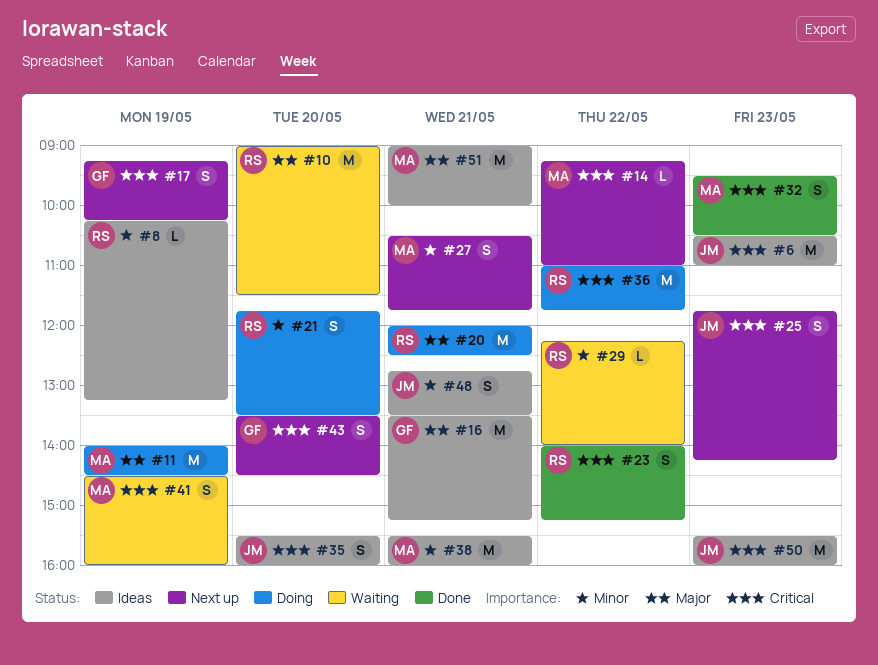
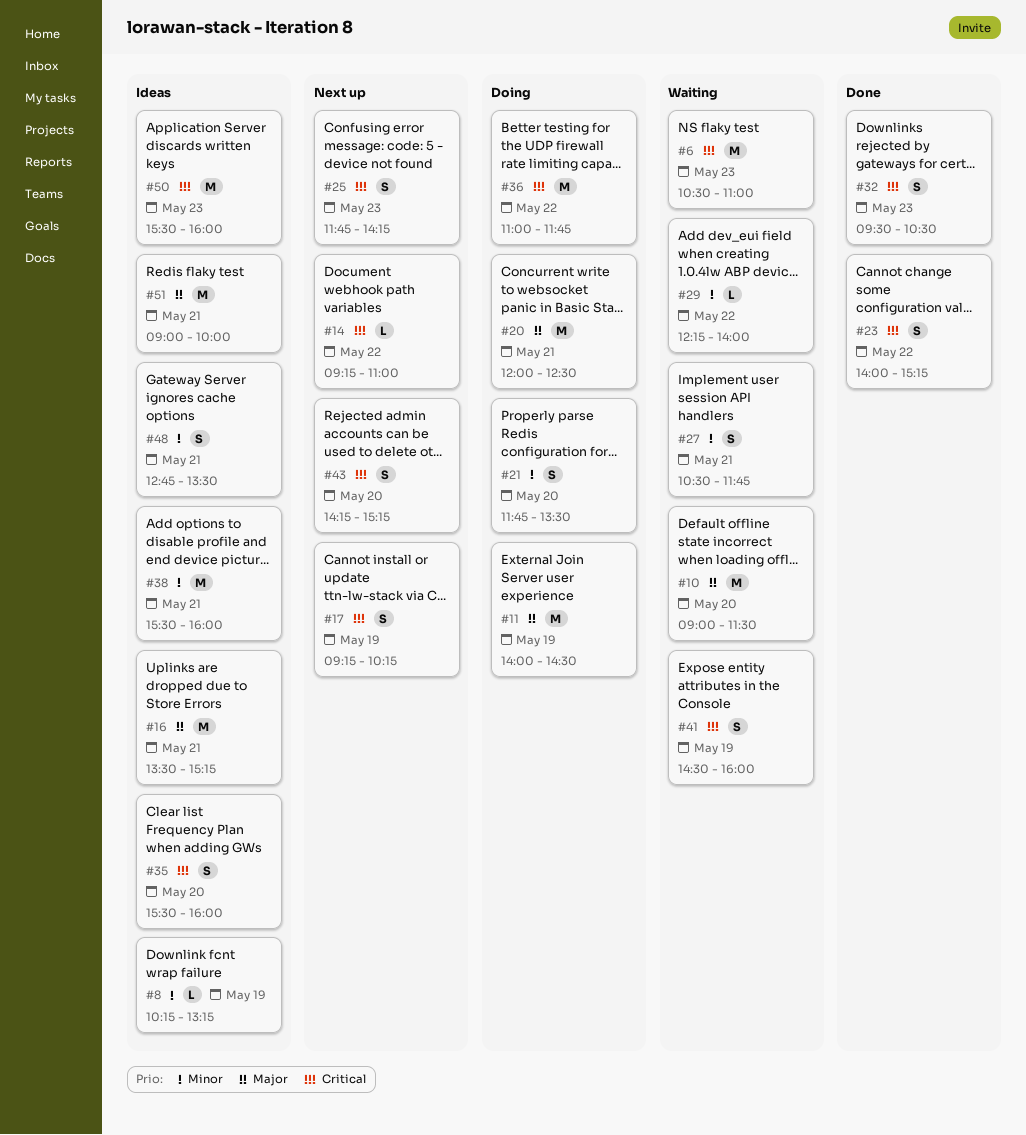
#6, status: Ideas -> Waiting
#27, status: Next up -> Waiting
#43, begins: 13:30 -> 14:15
#43, ends: 14:30 -> 15:15

